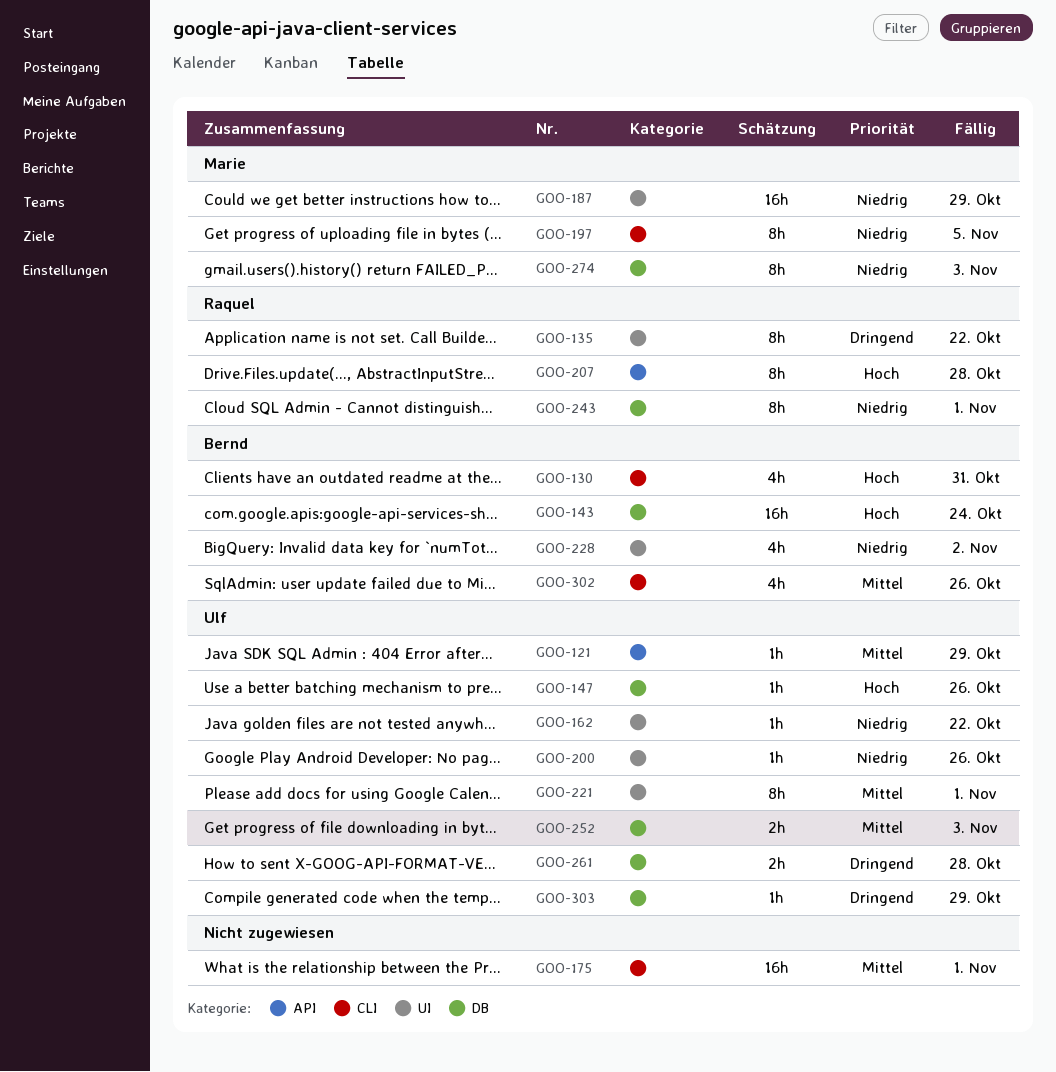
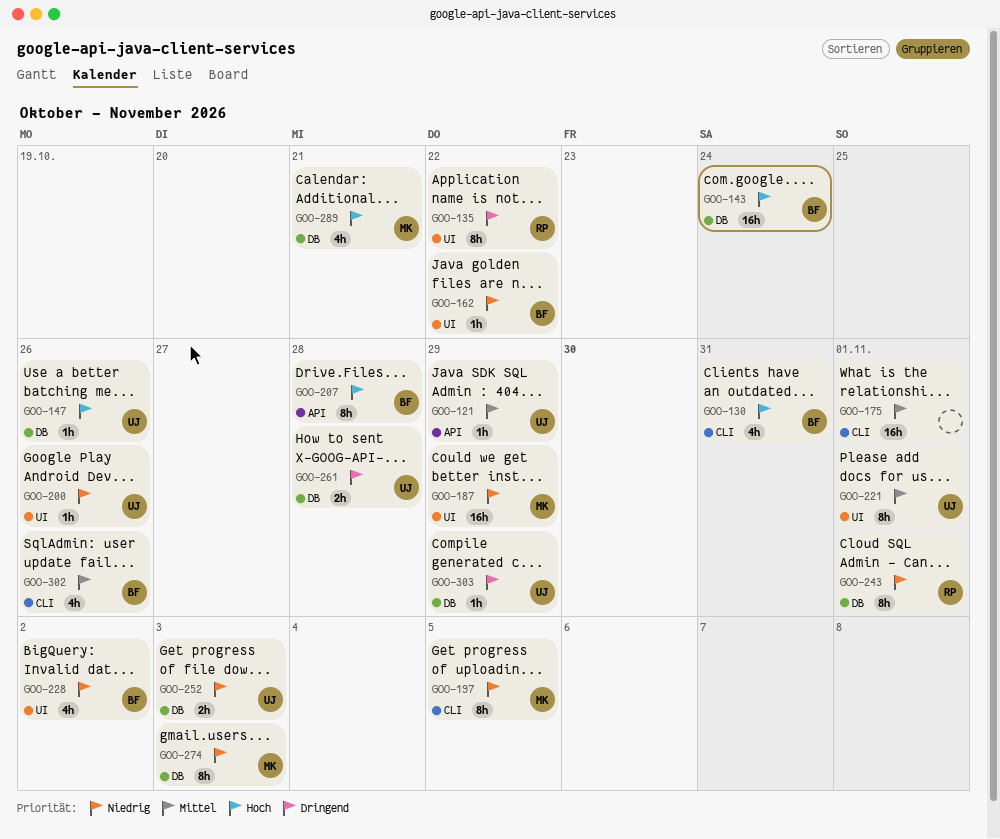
GOO-162, owner: Ulf -> Bernd
GOO-207, owner: Raquel -> Bernd
GOO-252, priority: Mittel -> Niedrig
GOO-289: none -> present

